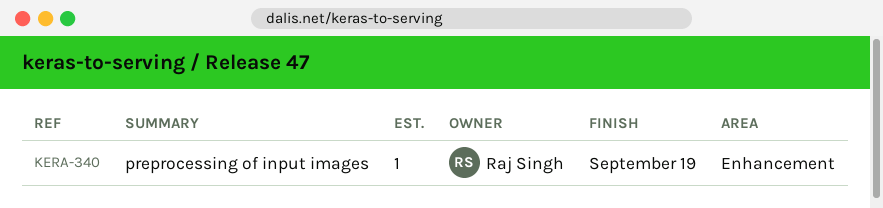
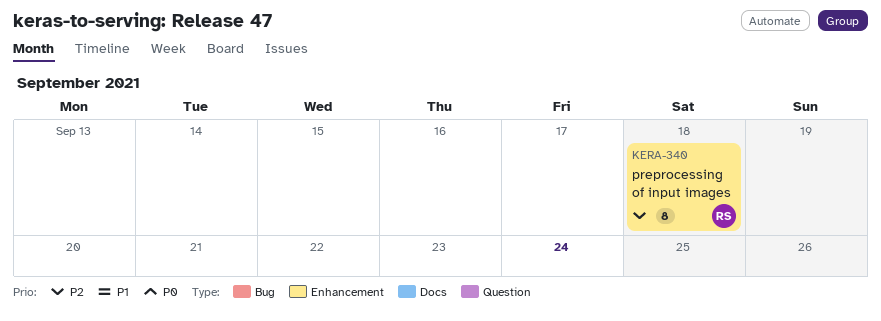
KERA-340, estimate: 1 -> 8
KERA-340, due: Sep 19 -> Sep 18

